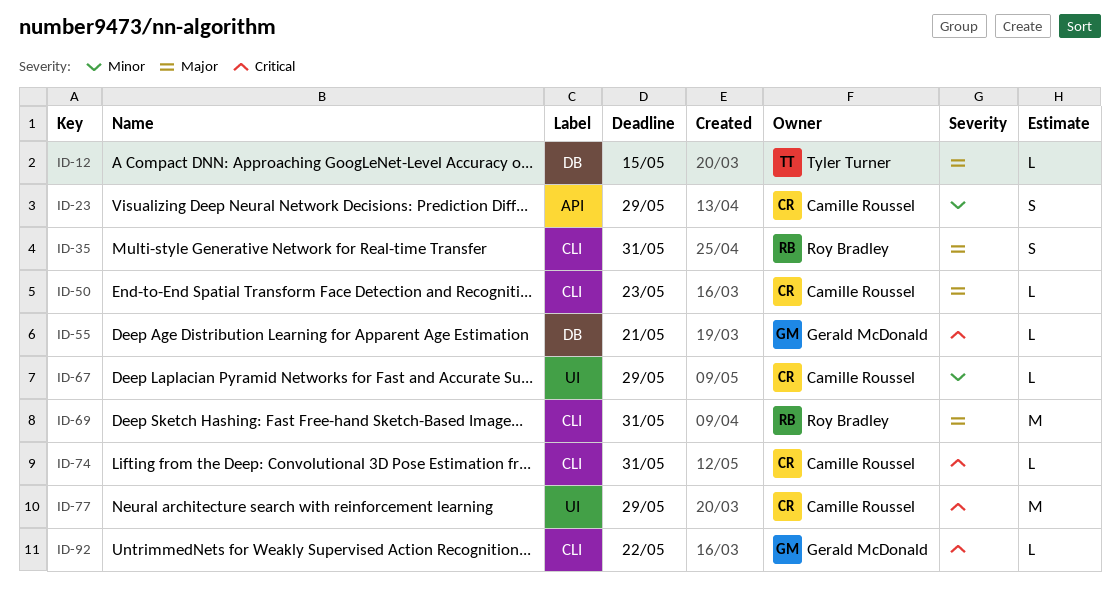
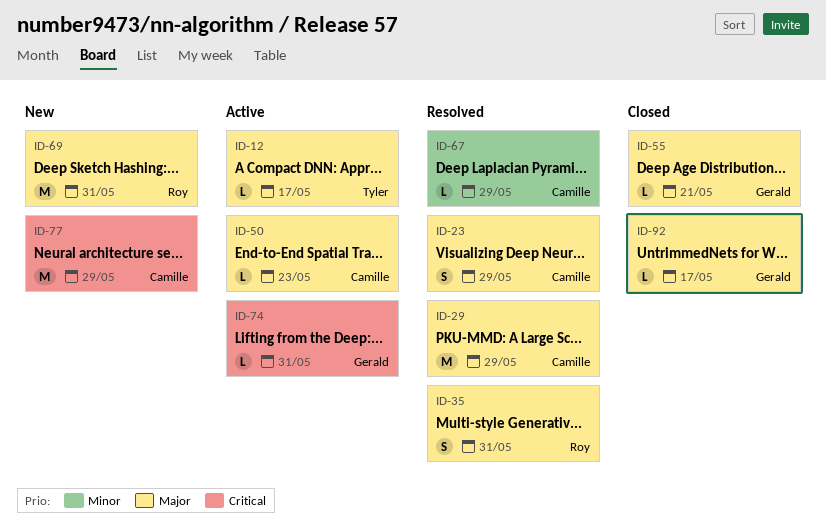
ID-12, due: May 15 -> May 17
ID-23, priority: Minor -> Major
ID-29: none -> present
ID-55, priority: Critical -> Major
ID-74, owner: Camille Roussel -> Gerald McDonald
ID-92, priority: Critical -> Major
ID-92, due: May 22 -> May 17

